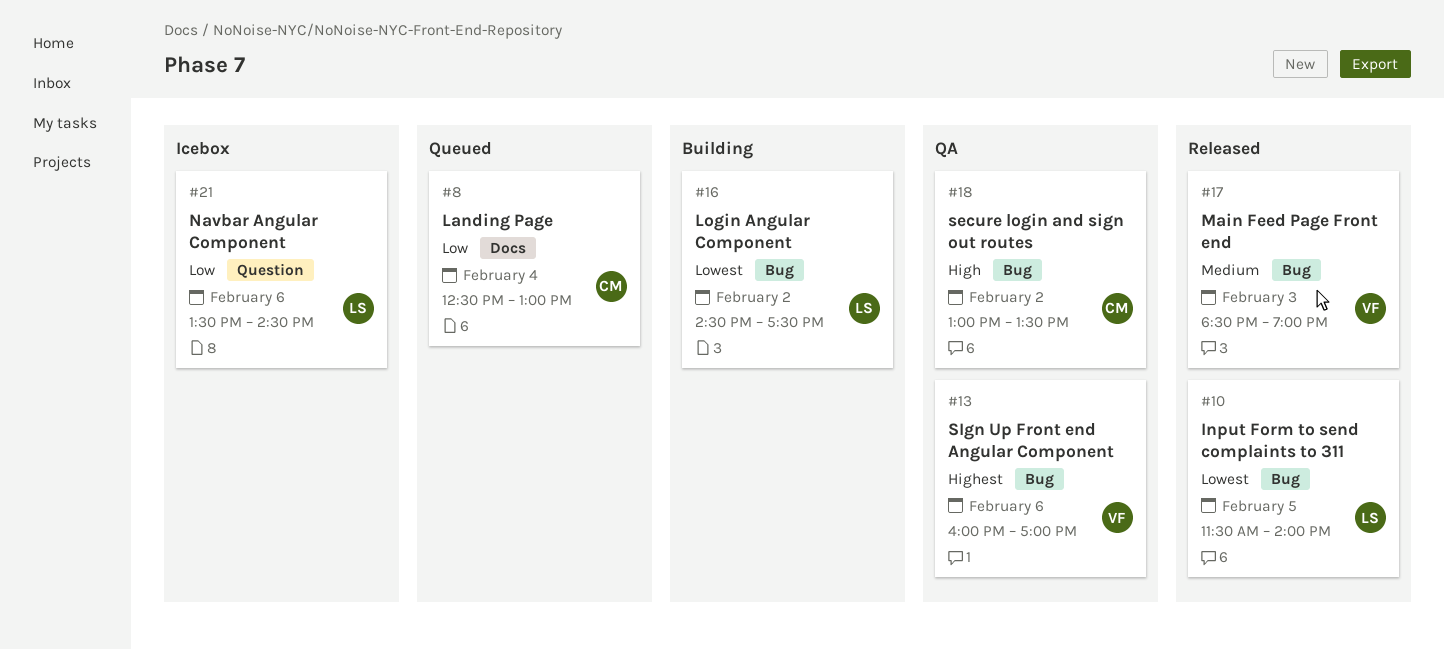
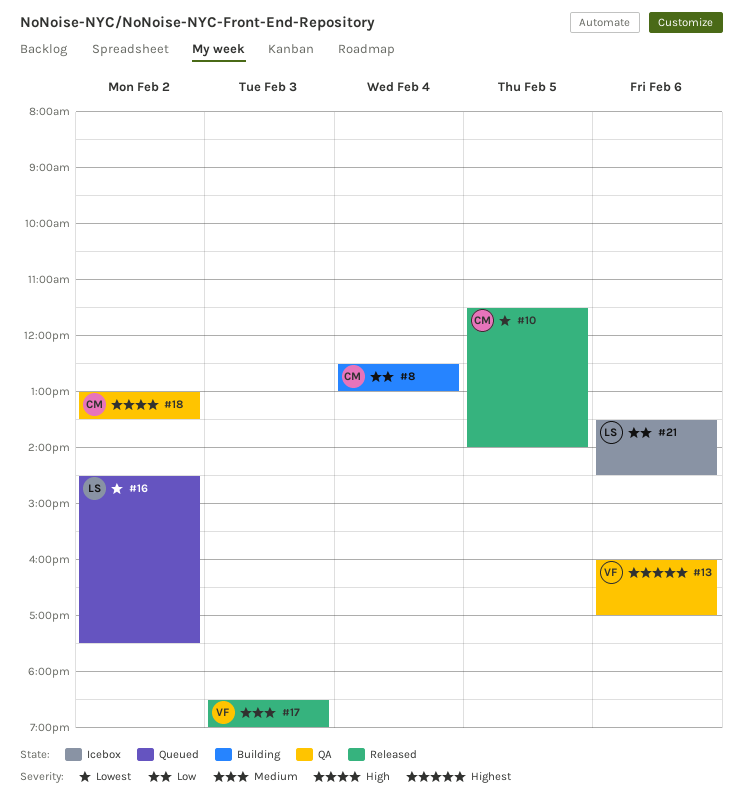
#8, status: Queued -> Building
#10, owner: LS -> CM
#16, status: Building -> Queued

